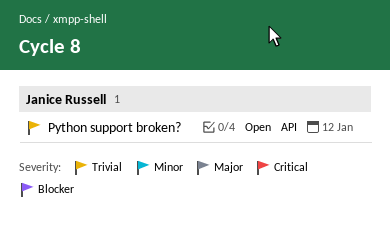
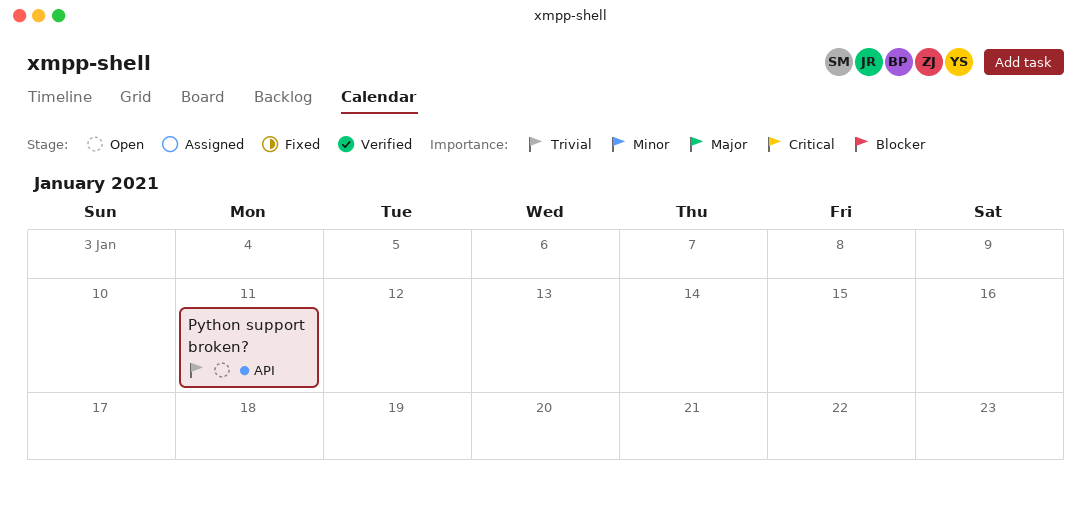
Python support broken?, due: Jan 12 -> Jan 11

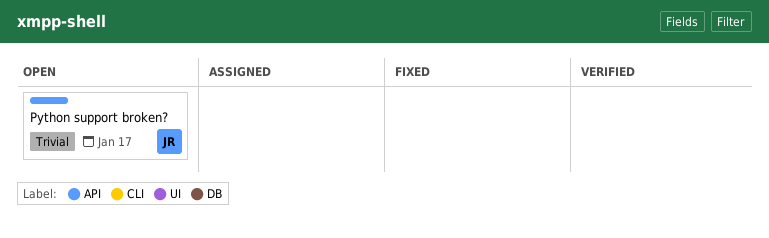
Python support broken?, due: Jan 11 -> Jan 17

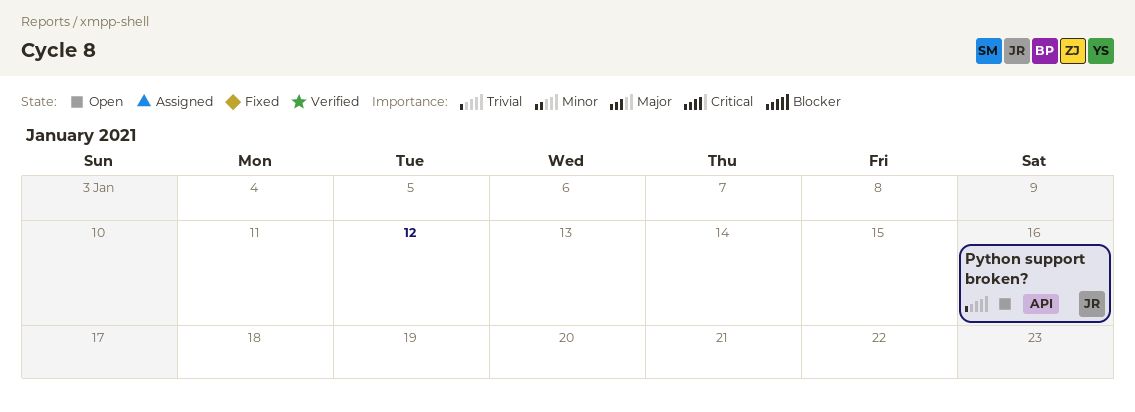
Python support broken?, due: Jan 17 -> Jan 16

